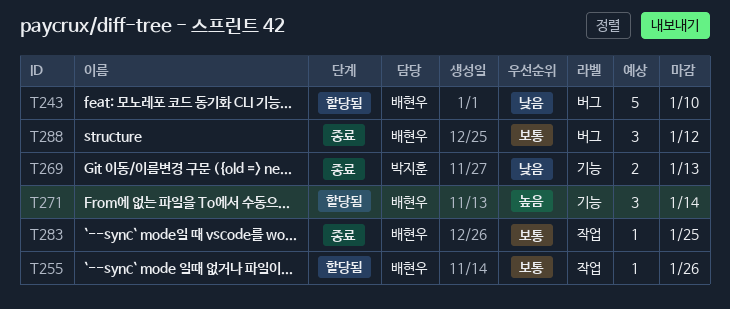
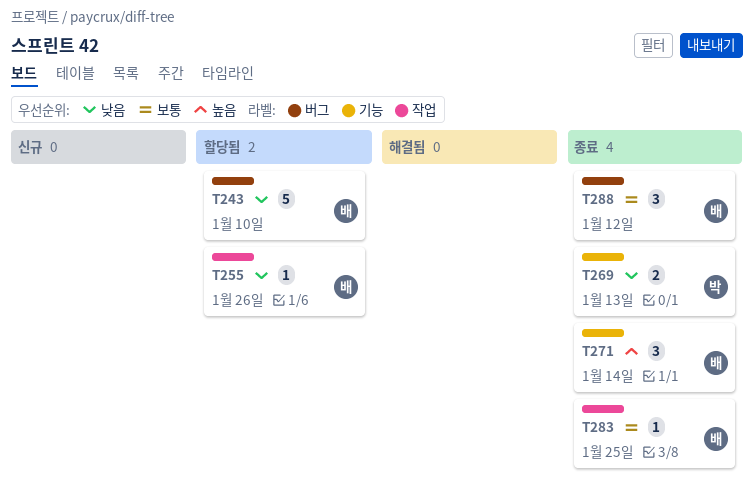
T255, priority: 보통 -> 낮음
T271, status: 할당됨 -> 종료

